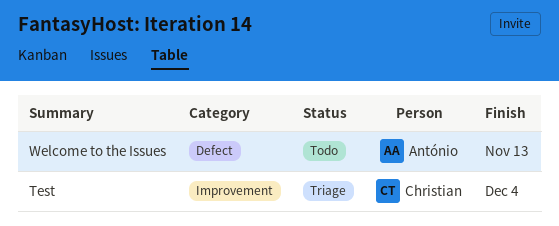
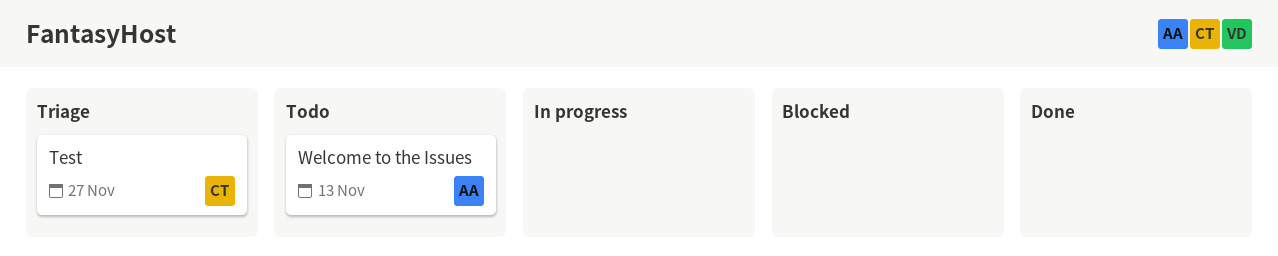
Test, due: Dec 4 -> Nov 27

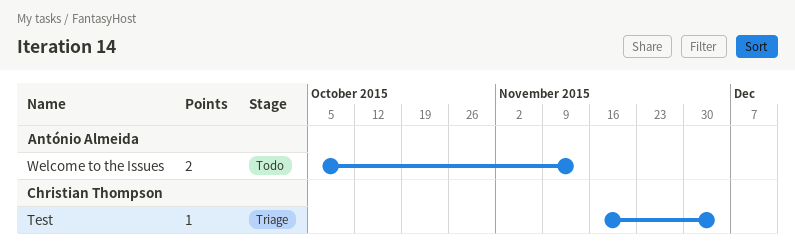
Test, due: Nov 27 -> Dec 4

